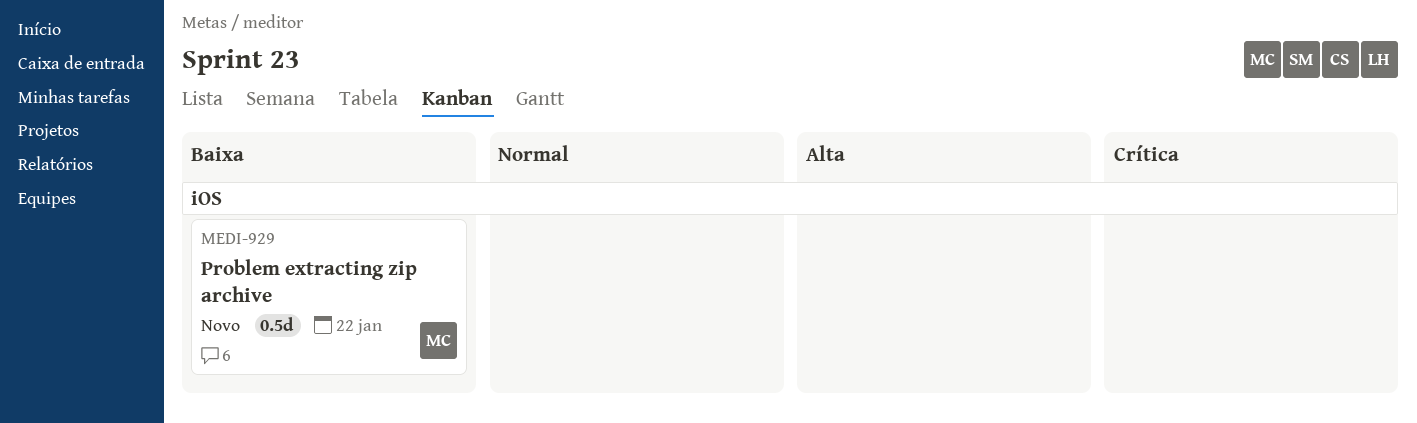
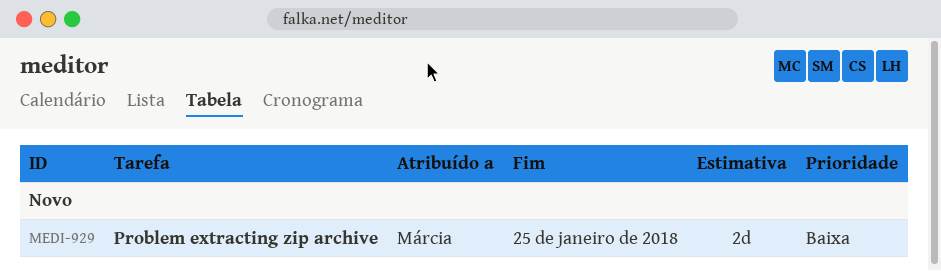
MEDI-929, estimate: 0.5d -> 2d
MEDI-929, due: Jan 22 -> Jan 25

